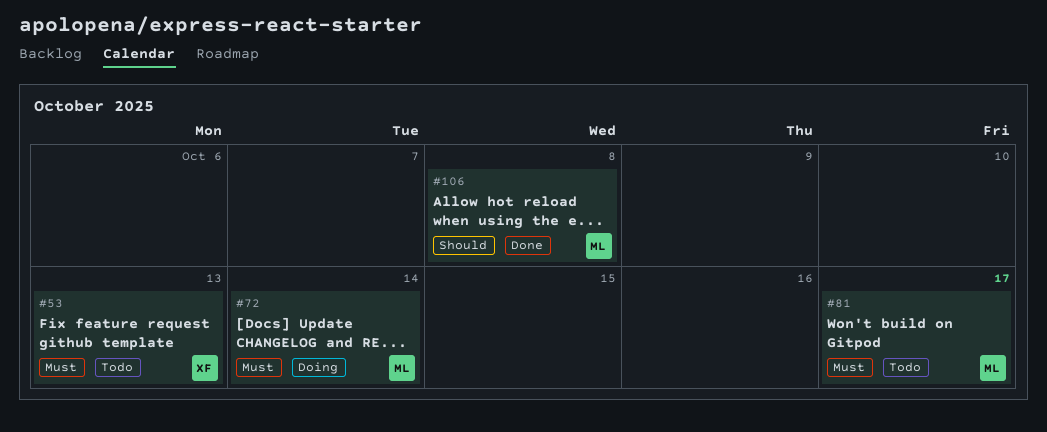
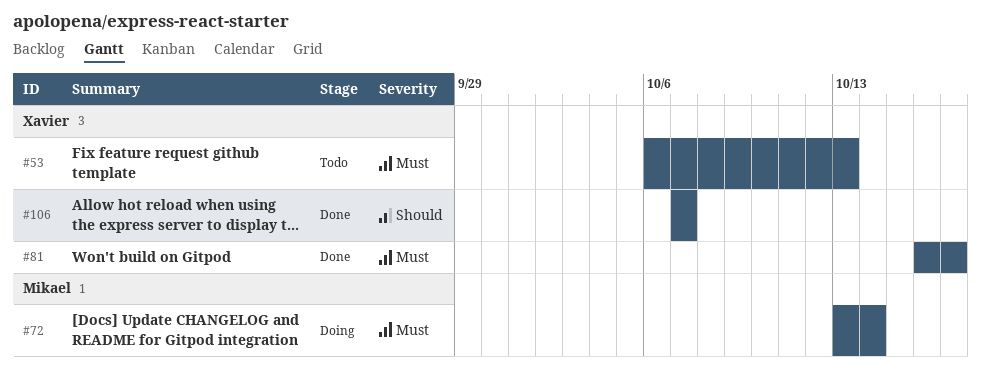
#81, status: Todo -> Done
#81, owner: Mikael -> Xavier
#106, owner: Mikael -> Xavier
#106, due: Oct 8 -> Oct 7

